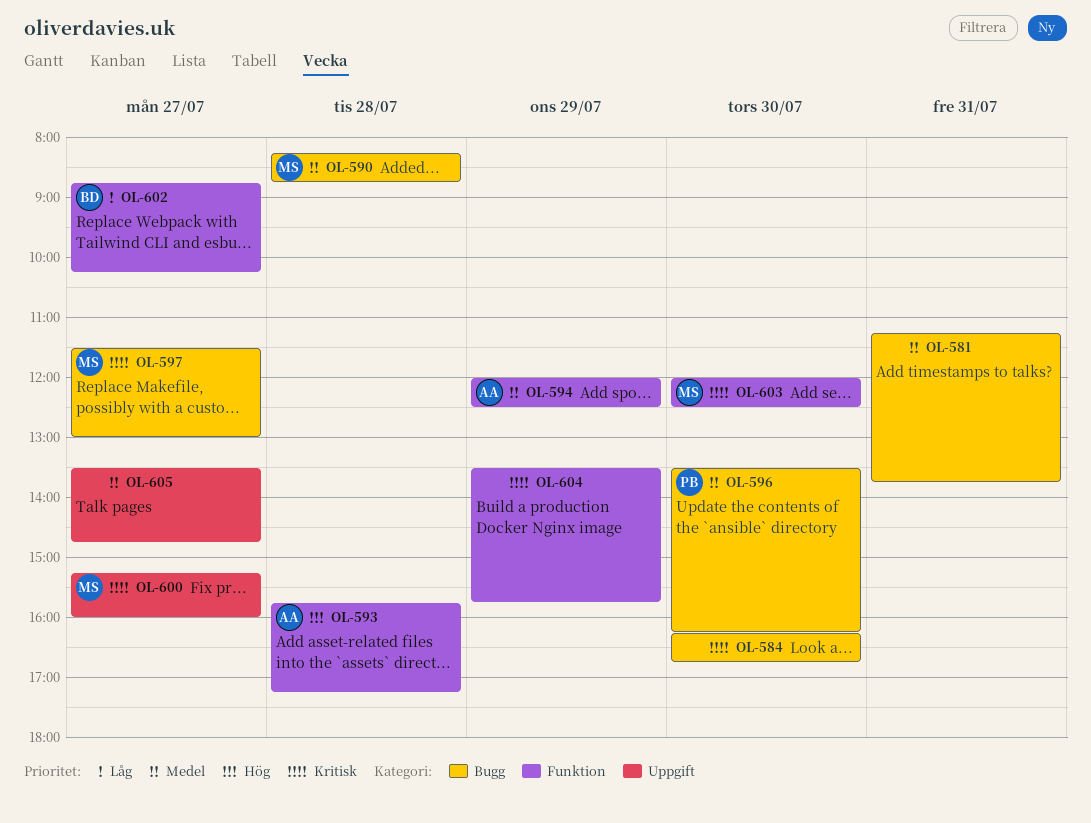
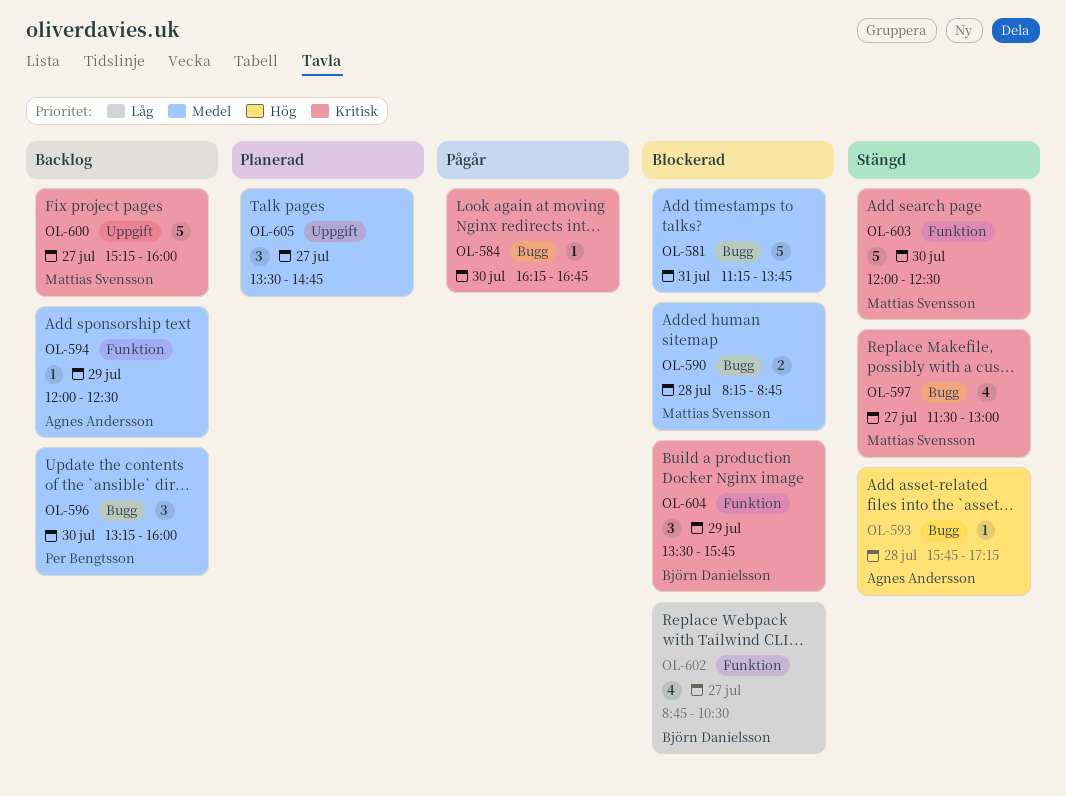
OL-593, label: Funktion -> Bugg
OL-596, begins: 13:30 -> 13:15
OL-596, ends: 16:15 -> 16:00
OL-602, ends: 10:15 -> 10:30
OL-604, owner: none -> Björn Danielsson

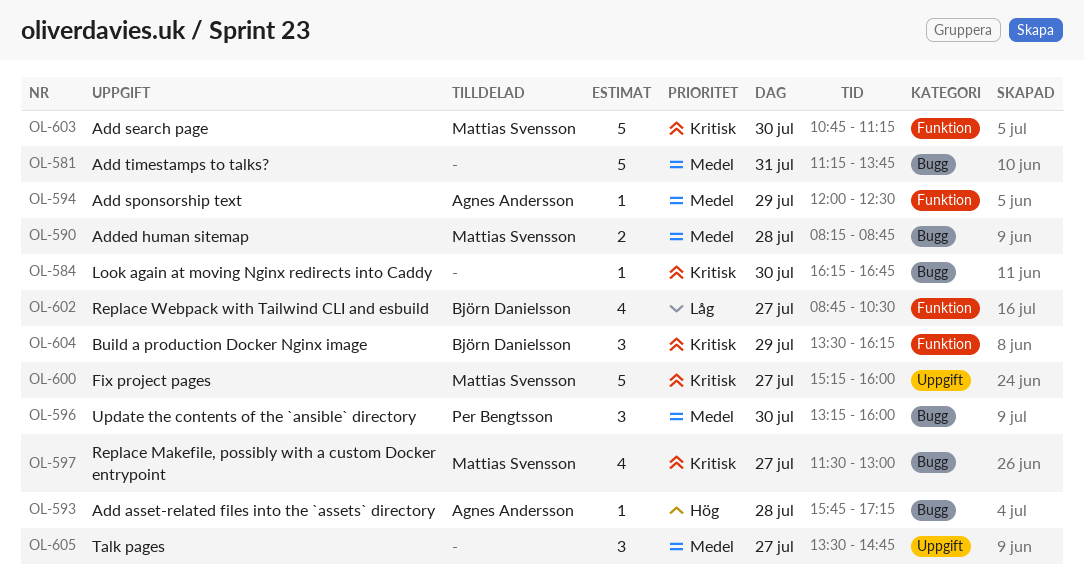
OL-603, begins: 12:00 -> 10:45
OL-603, ends: 12:30 -> 11:15
OL-604, ends: 15:45 -> 16:15

